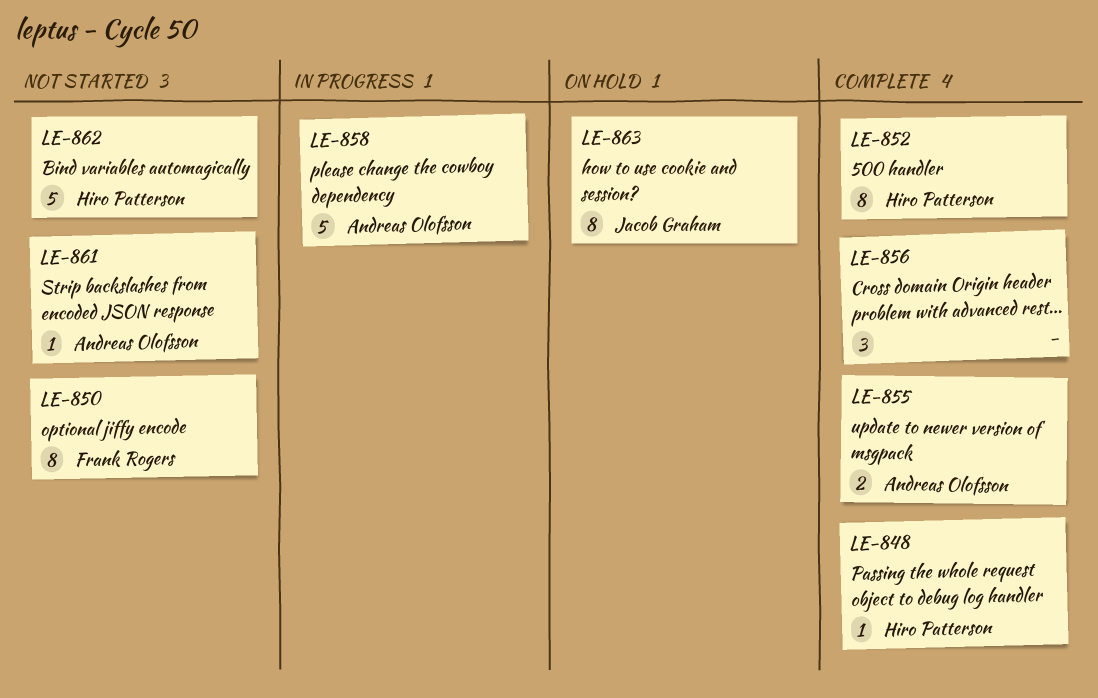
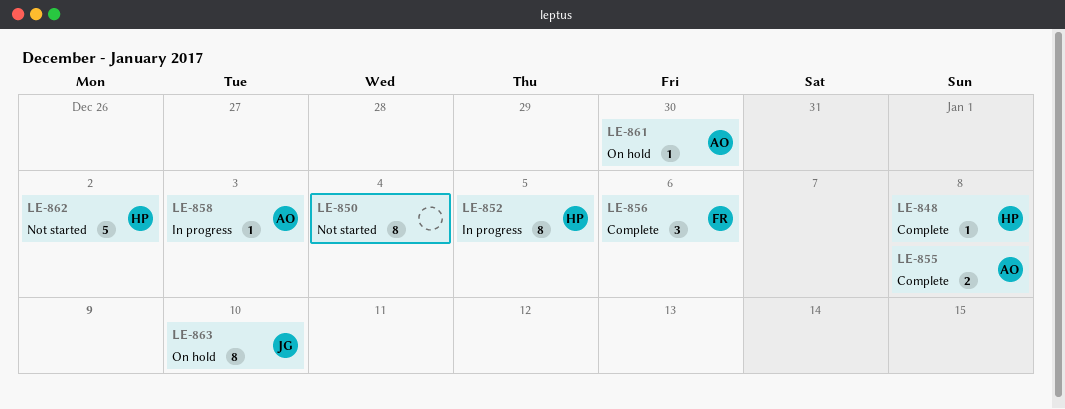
LE-850, owner: Frank Rogers -> none
LE-852, status: Complete -> In progress
LE-856, owner: none -> Frank Rogers
LE-858, estimate: 5 -> 1
LE-861, status: Not started -> On hold

